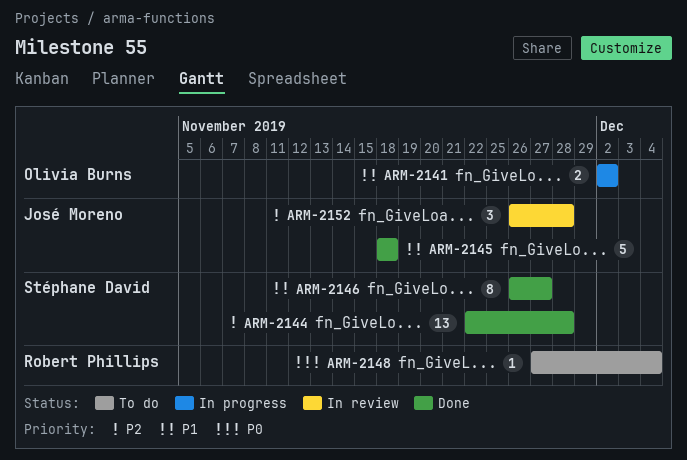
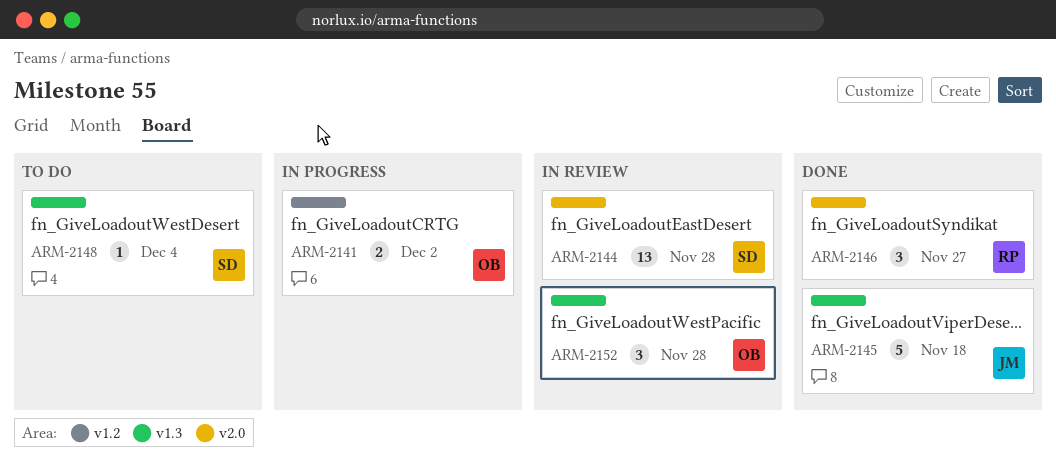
ARM-2144, status: Done -> In review
ARM-2146, owner: Stéphane David -> Robert Phillips
ARM-2146, estimate: 8 -> 3
ARM-2148, owner: Robert Phillips -> Stéphane David
ARM-2152, owner: José Moreno -> Olivia Burns

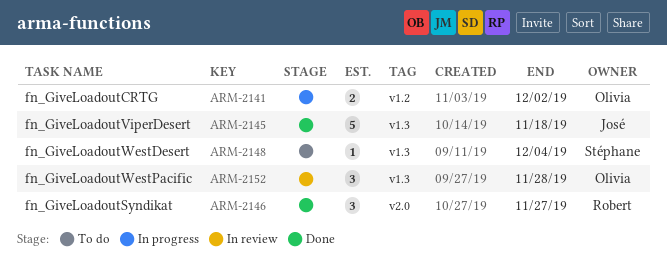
ARM-2144: present -> none

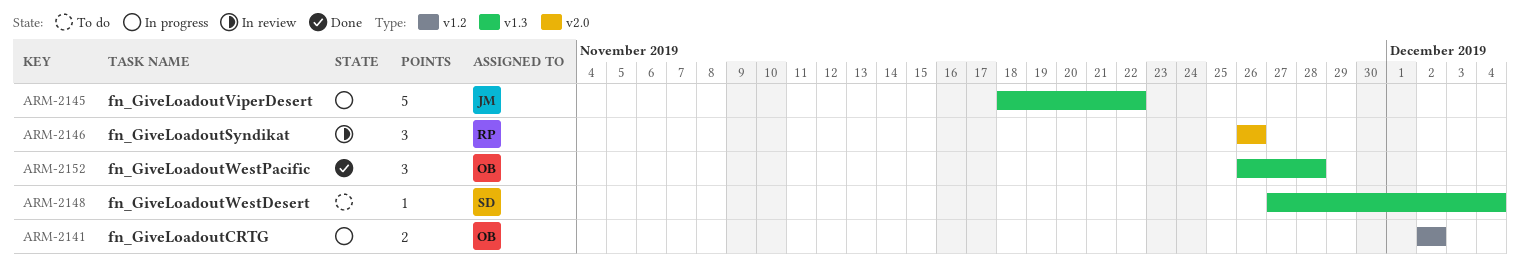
ARM-2145, status: Done -> In progress
ARM-2145, due: Nov 18 -> Nov 22
ARM-2146, status: Done -> In review
ARM-2146, due: Nov 27 -> Nov 26
ARM-2152, status: In review -> Done

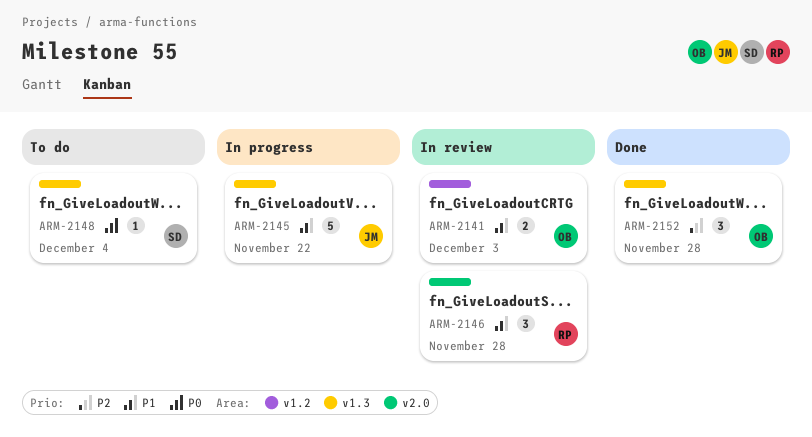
ARM-2141, status: In progress -> In review
ARM-2141, due: Dec 2 -> Dec 3
ARM-2146, due: Nov 26 -> Nov 28

